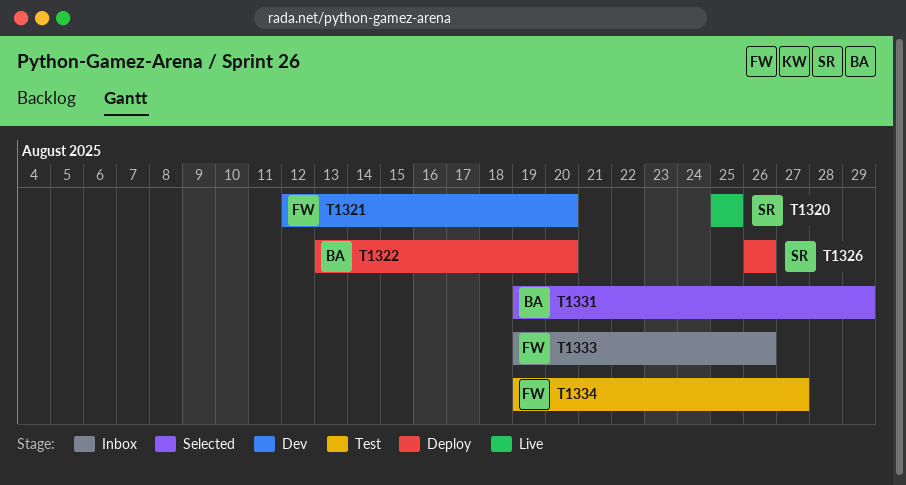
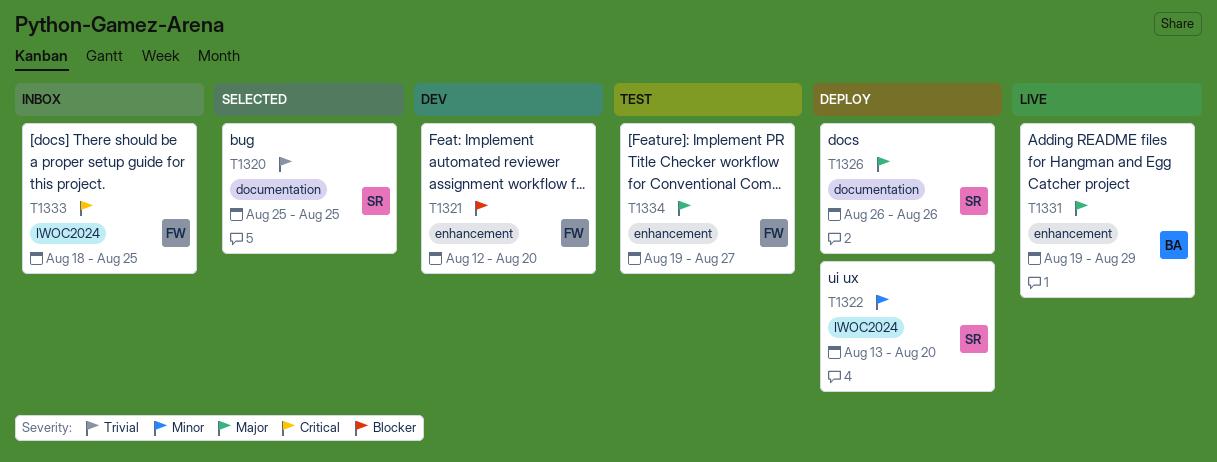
T1320, status: Live -> Selected
T1322, owner: BA -> SR
T1331, status: Selected -> Live
T1333, start: Aug 19 -> Aug 18
T1333, due: Aug 26 -> Aug 25

